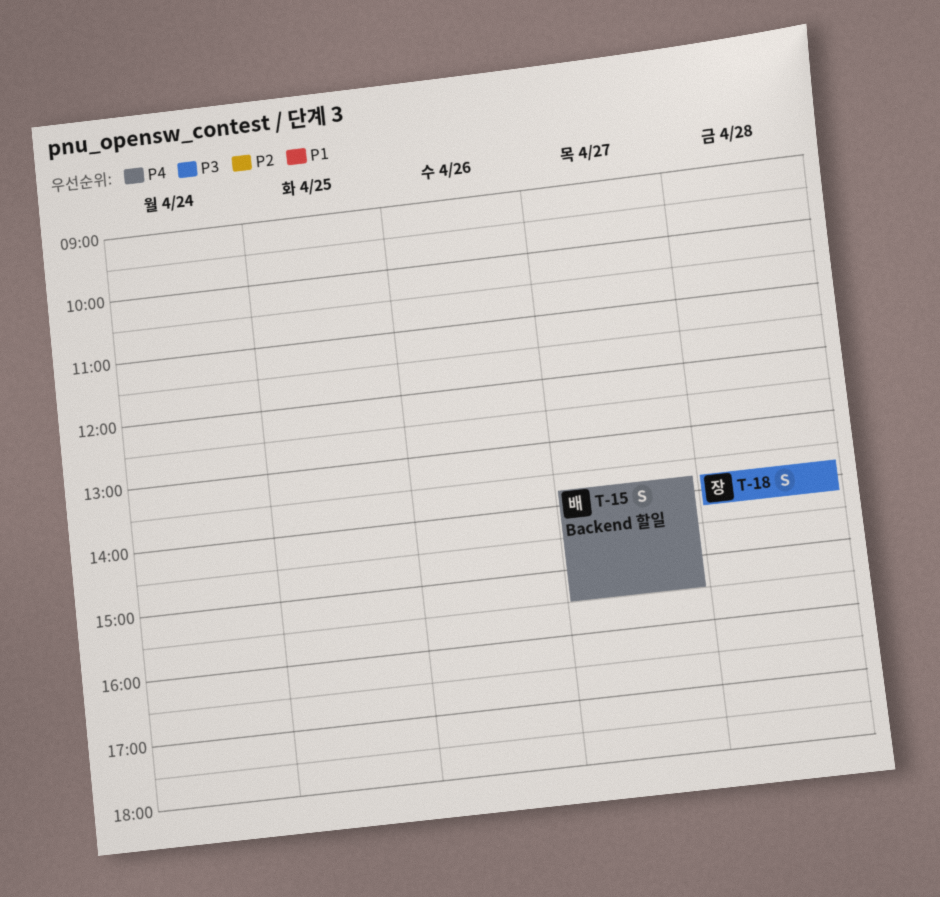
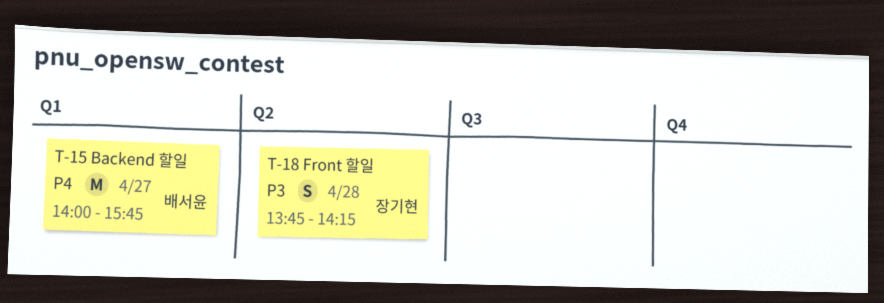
T-15, estimate: S -> M
T-15, begins: 13:45 -> 14:00
T-15, ends: 15:30 -> 15:45

